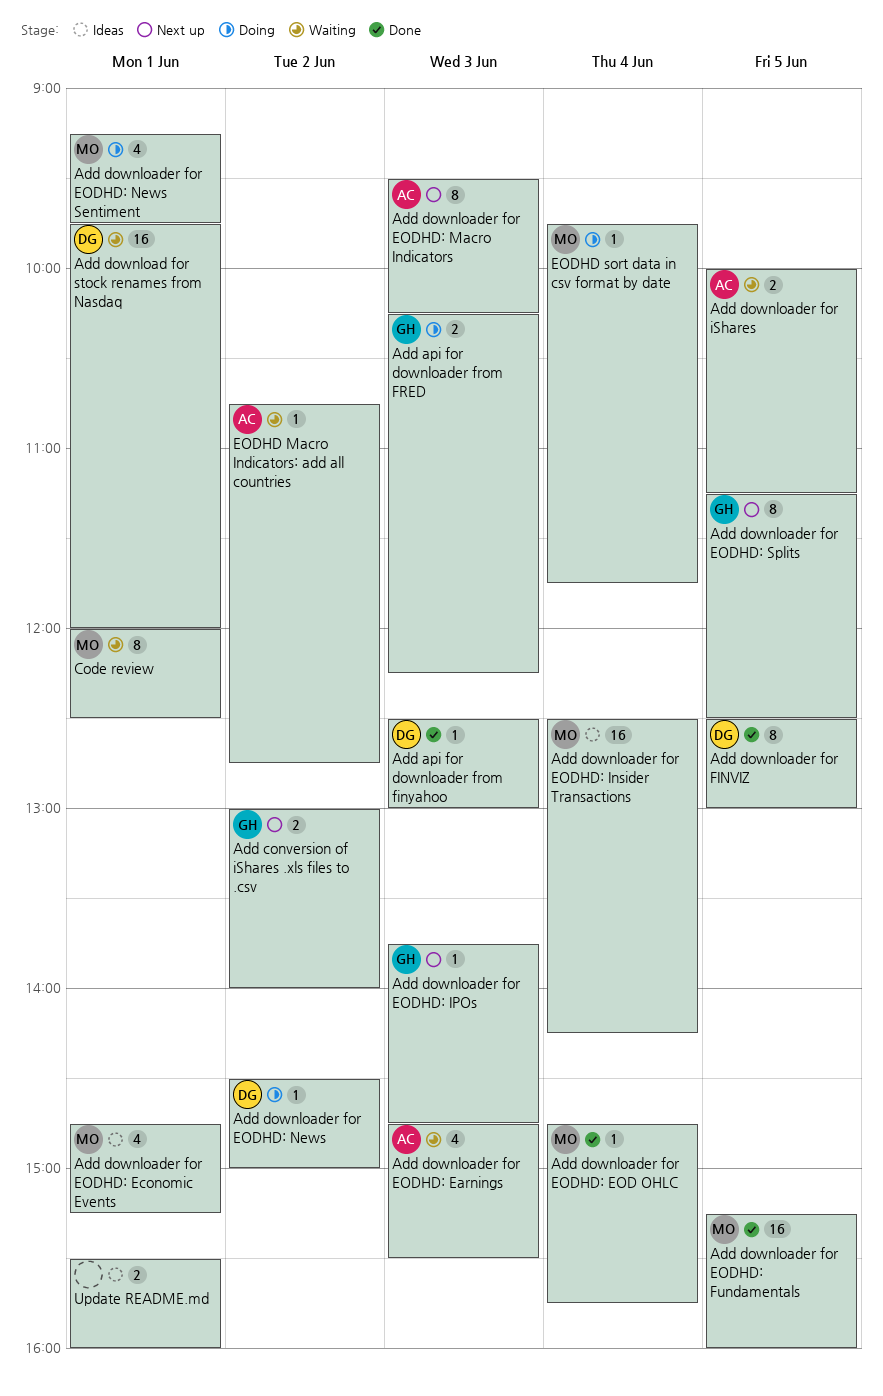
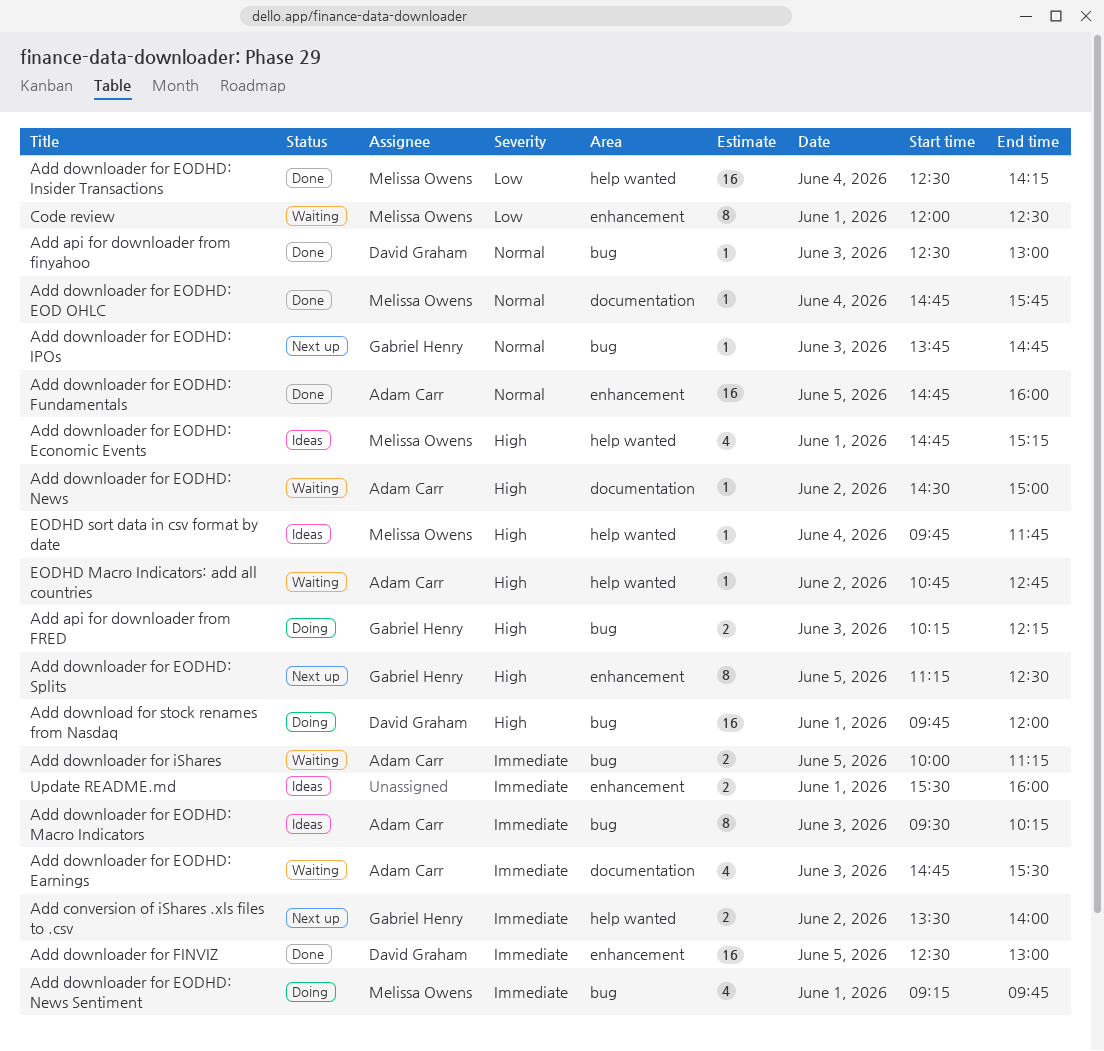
Add conversion of iShares .xls files to .csv, begins: 13:00 -> 13:30
Add download for stock renames from Nasdaq, status: Waiting -> Doing
Add downloader for EODHD: Fundamentals, owner: Melissa Owens -> Adam Carr
Add downloader for EODHD: Fundamentals, begins: 15:15 -> 14:45
Add downloader for EODHD: Insider Transactions, status: Ideas -> Done
Add downloader for EODHD: Macro Indicators, status: Next up -> Ideas
Add downloader for EODHD: News, status: Doing -> Waiting
Add downloader for EODHD: News, owner: David Graham -> Adam Carr
Add downloader for FINVIZ, estimate: 8 -> 16
EODHD sort data in csv format by date, status: Doing -> Ideas

